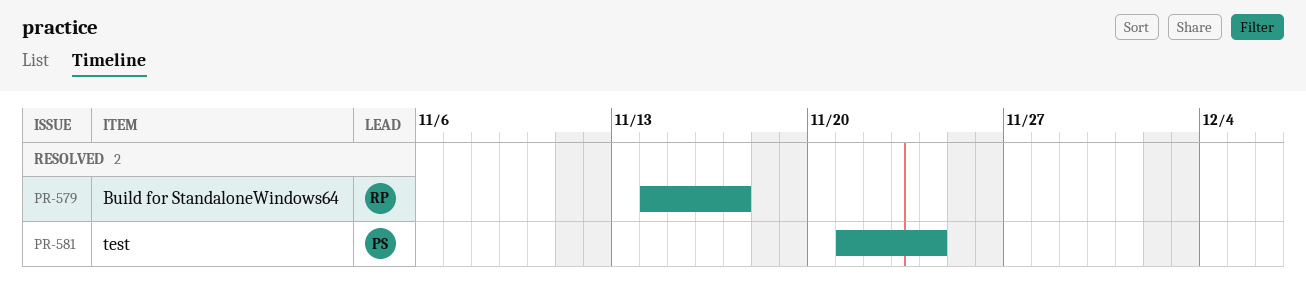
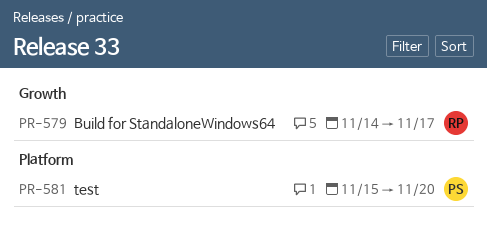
PR-581, start: Nov 21 -> Nov 15
PR-581, due: Nov 24 -> Nov 20

